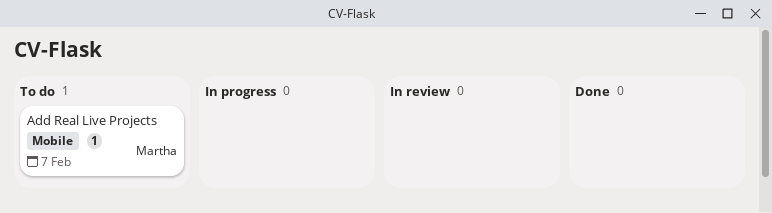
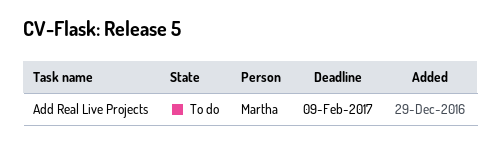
Add Real Live Projects, due: Feb 7 -> Feb 9

